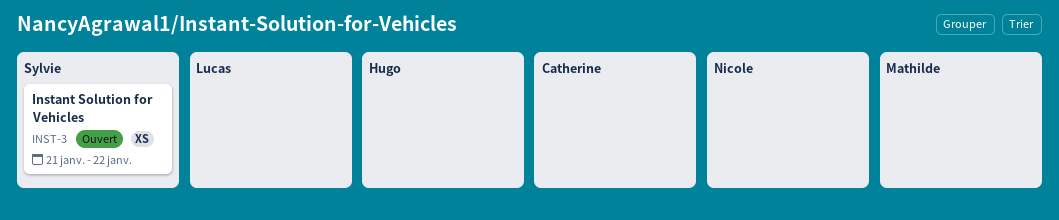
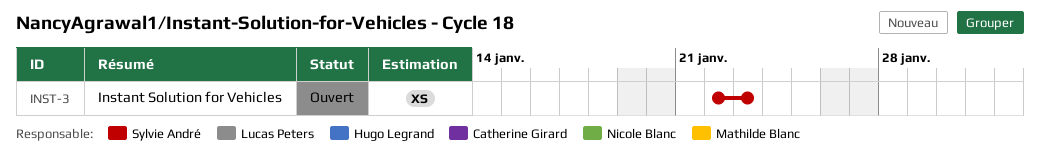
INST-3, start: Jan 21 -> Jan 22
INST-3, due: Jan 22 -> Jan 23

